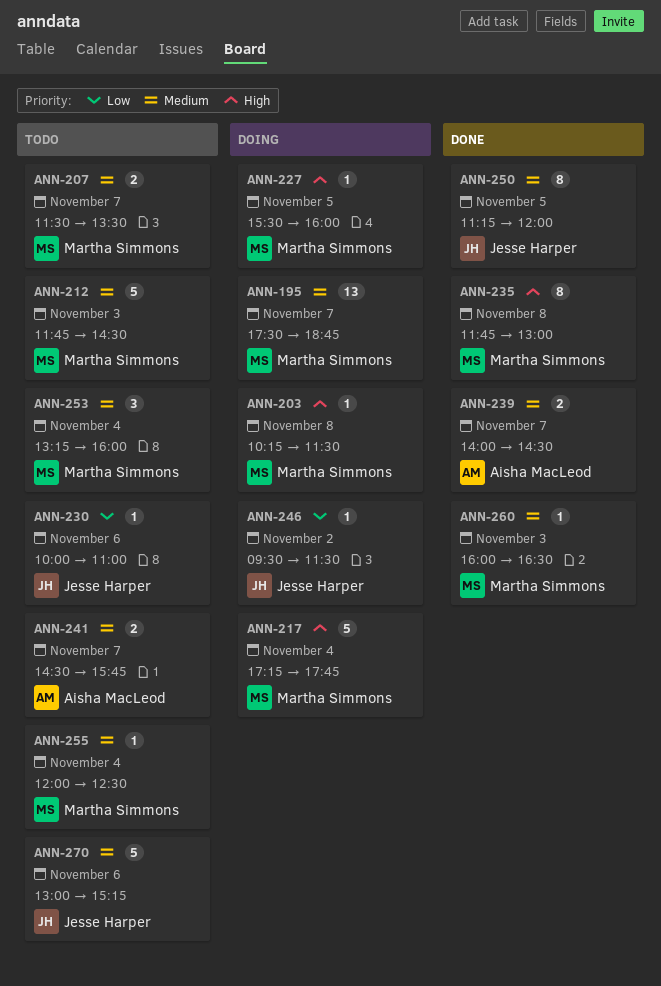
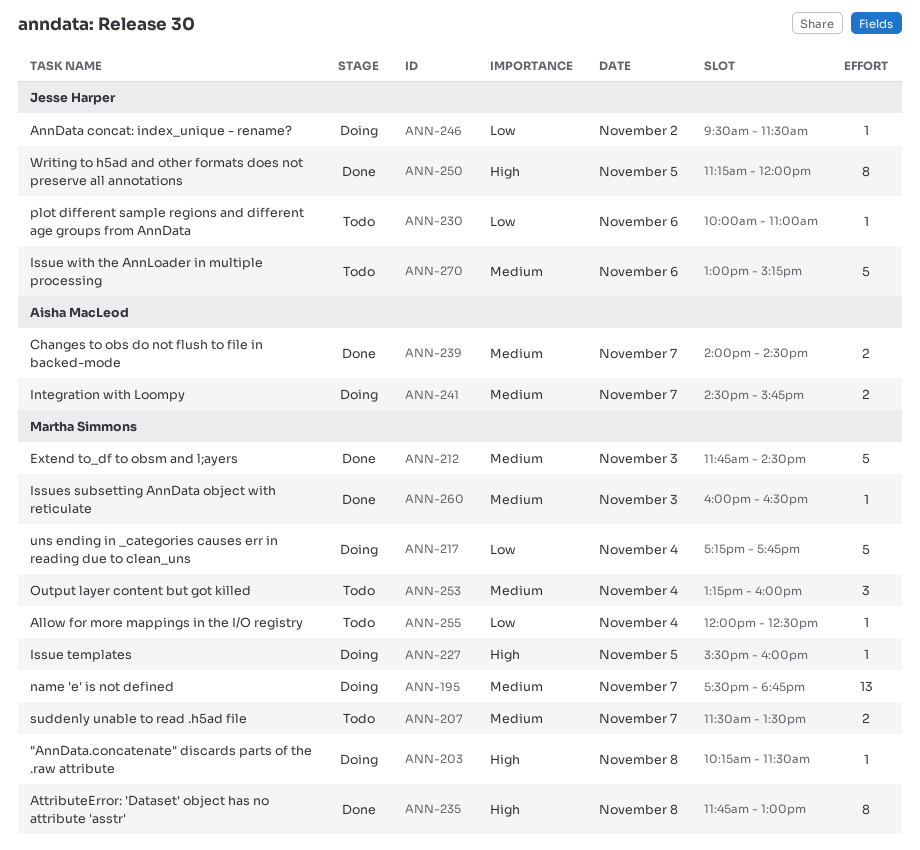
ANN-212, status: Todo -> Done
ANN-217, priority: High -> Low
ANN-241, status: Todo -> Doing
ANN-250, priority: Medium -> High
ANN-255, priority: Medium -> Low

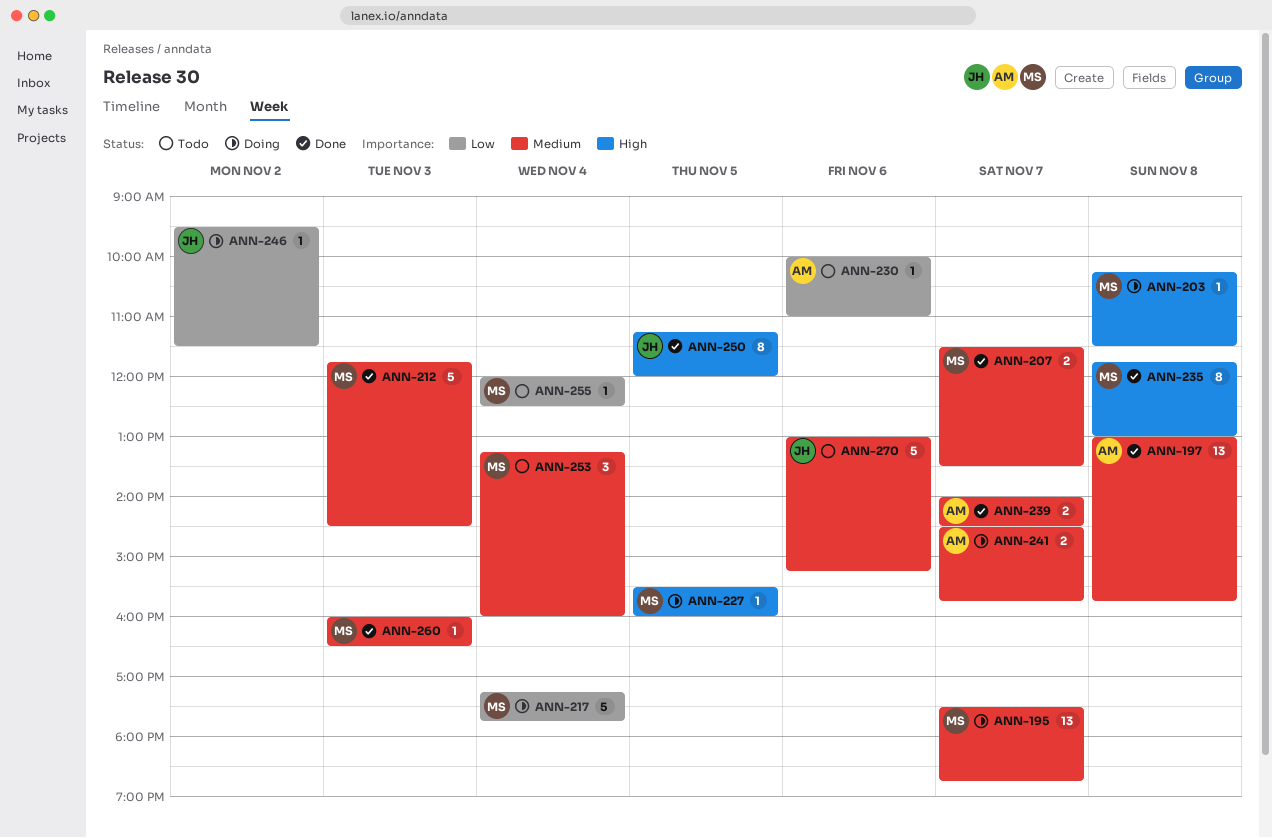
ANN-197: none -> present
ANN-207, status: Todo -> Done
ANN-230, owner: Jesse Harper -> Aisha MacLeod

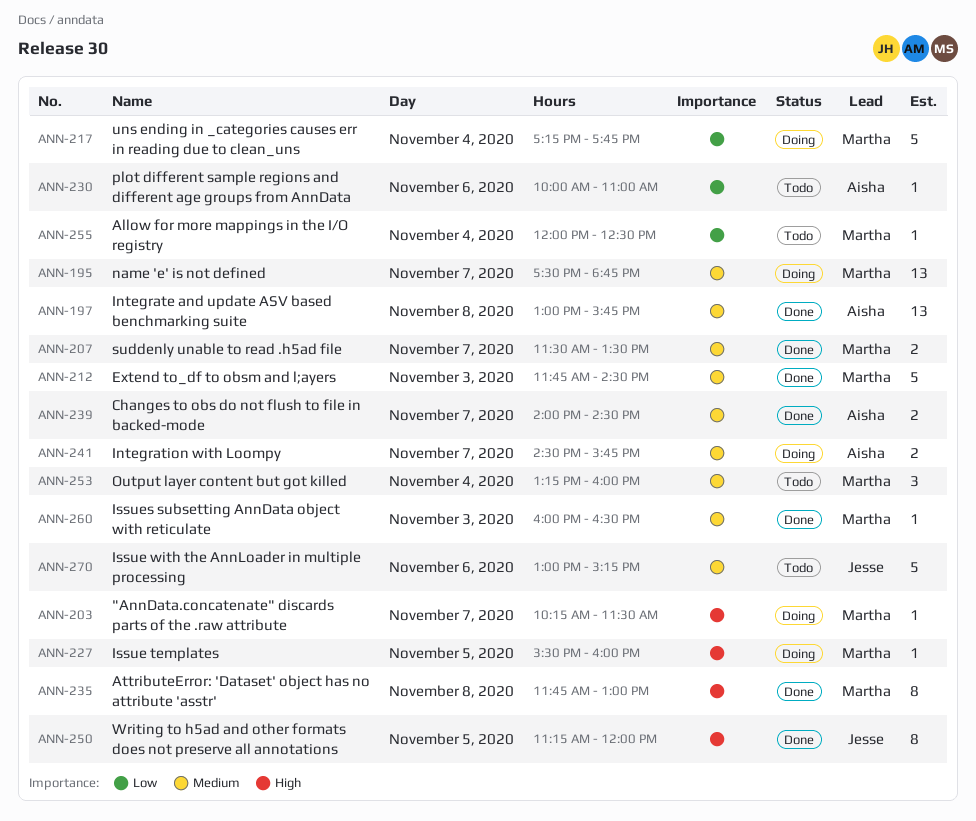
ANN-203, day: Nov 8 -> Nov 7
ANN-246: present -> none

